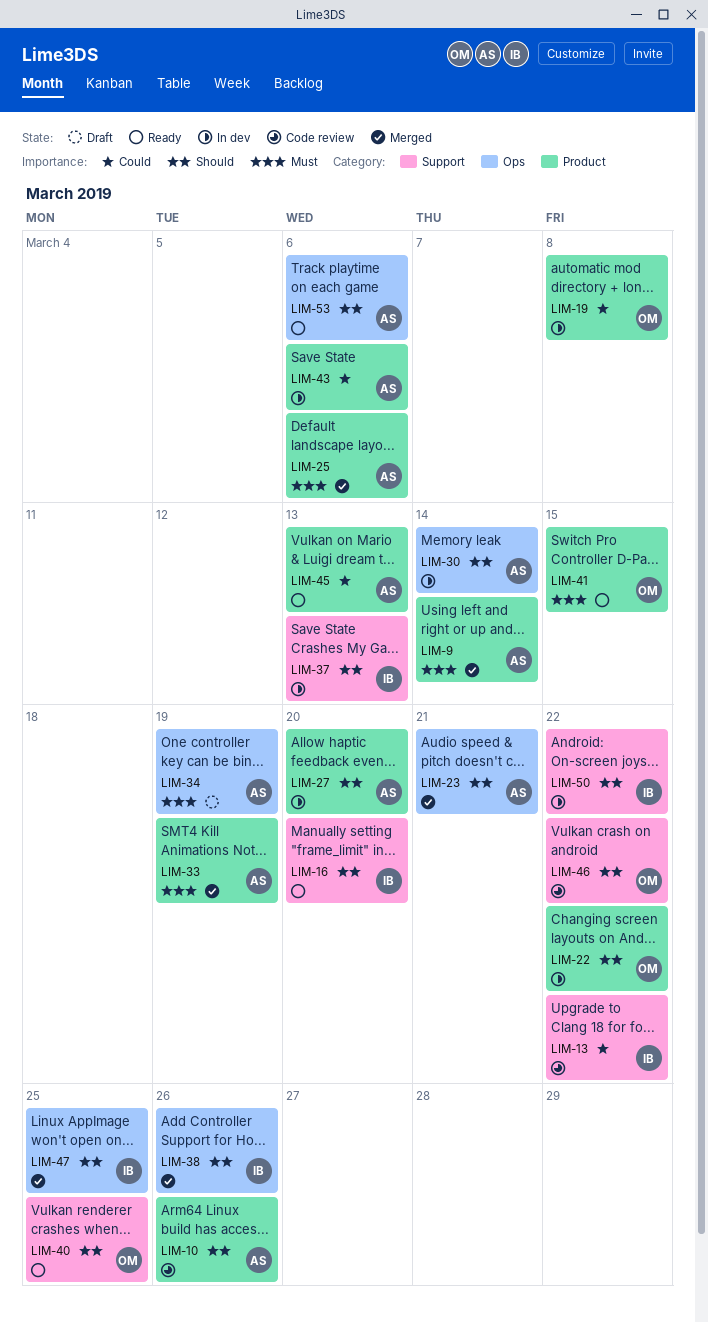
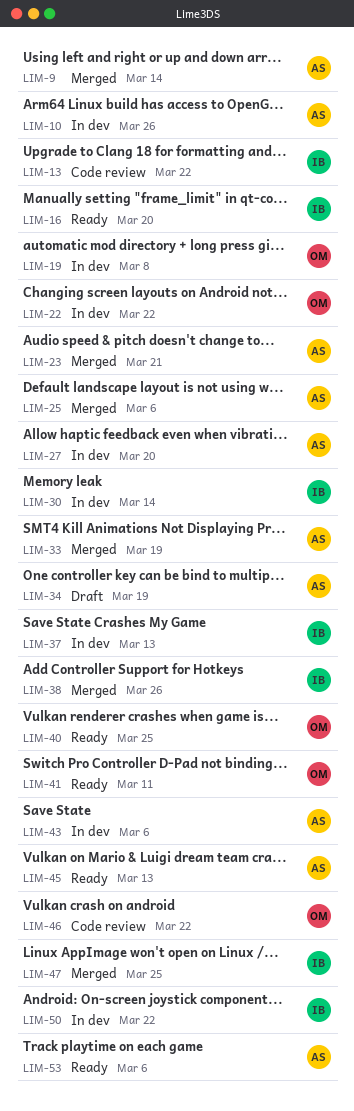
LIM-10, status: Code review -> In dev
LIM-30, owner: AS -> IB
LIM-41, due: Mar 15 -> Mar 11

